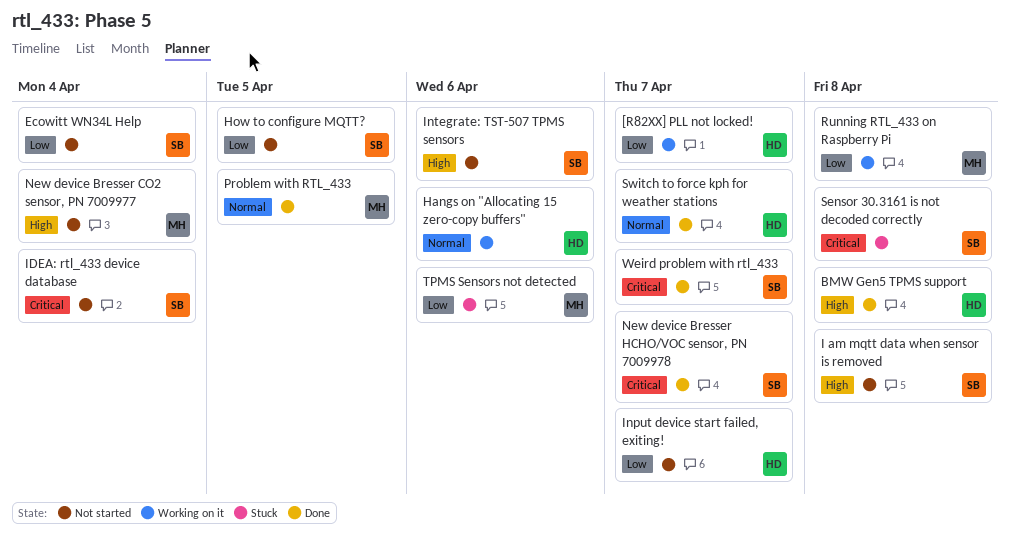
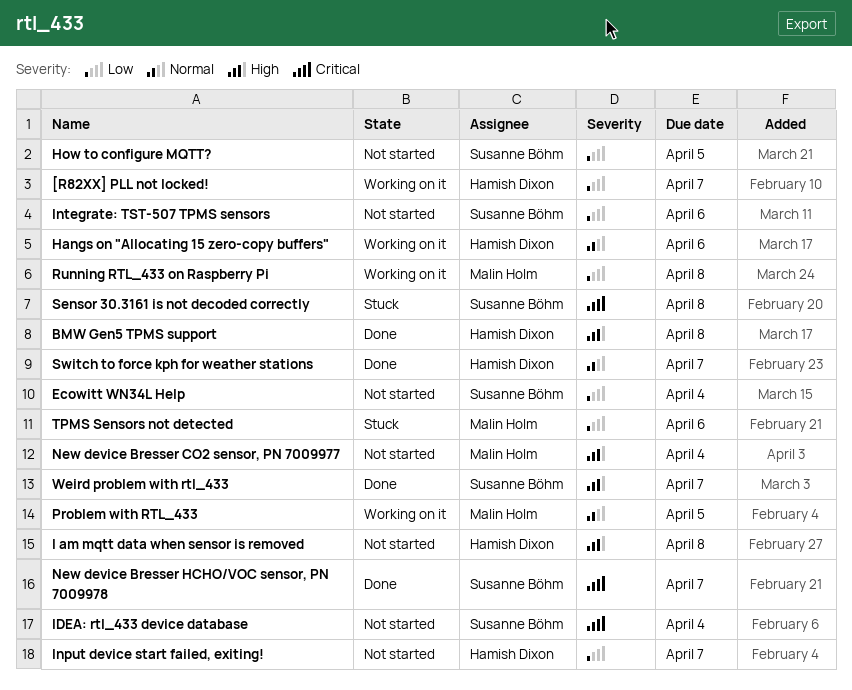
I am mqtt data when sensor is removed, owner: Susanne Böhm -> Hamish Dixon
Integrate: TST-507 TPMS sensors, priority: High -> Low
Problem with RTL_433, status: Done -> Working on it
Weird problem with rtl_433, priority: Critical -> High

